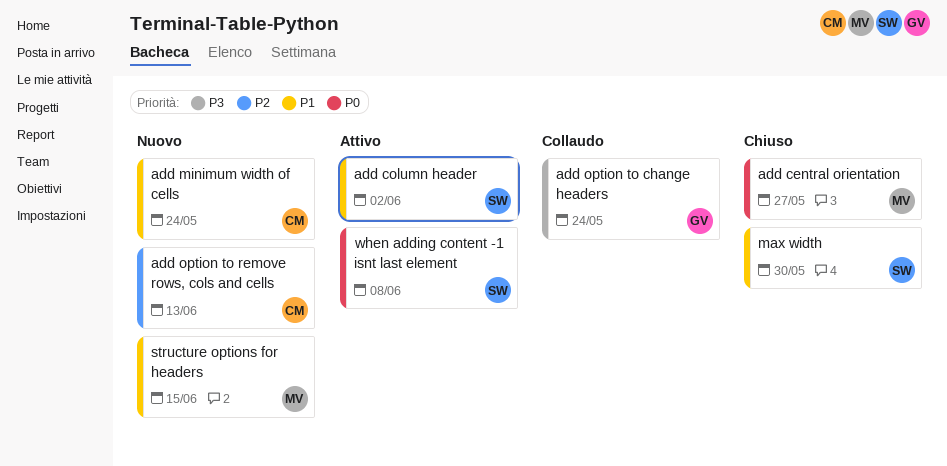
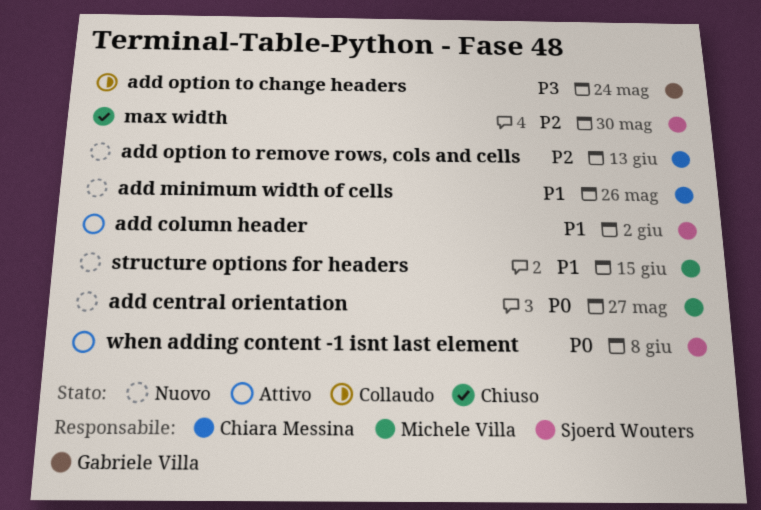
add central orientation, status: Chiuso -> Nuovo
add minimum width of cells, due: May 24 -> May 26
max width, priority: P1 -> P2

